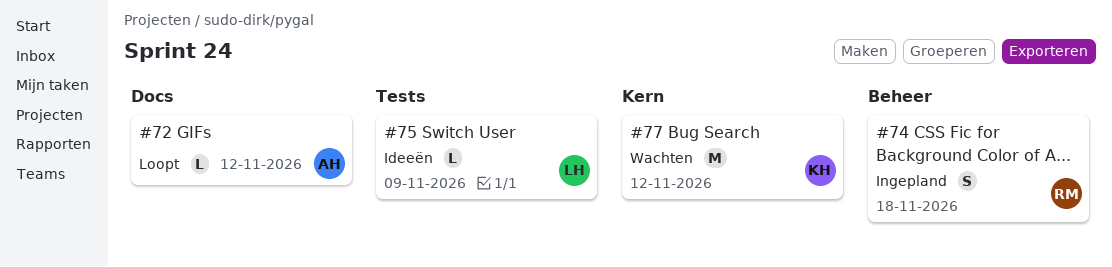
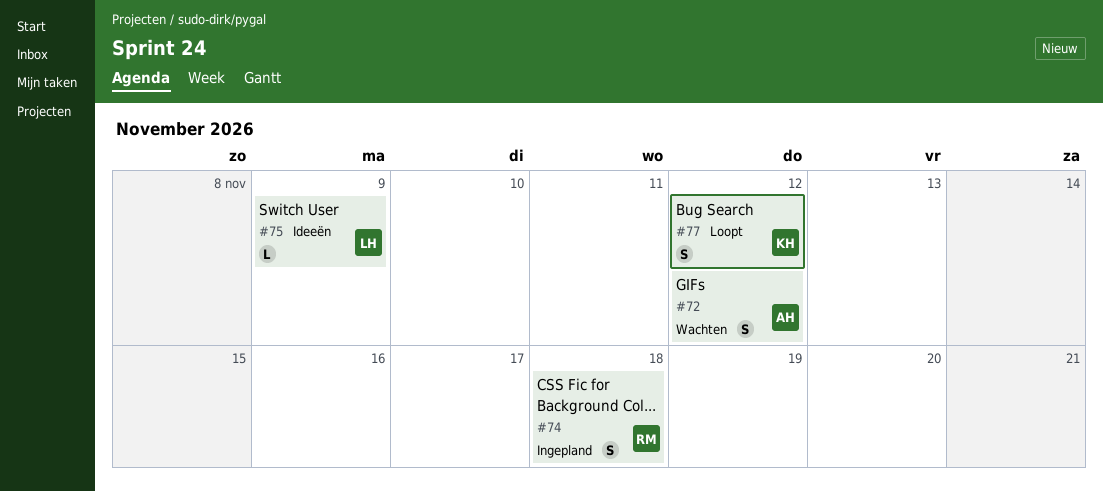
#72, status: Loopt -> Wachten
#72, estimate: L -> S
#77, status: Wachten -> Loopt
#77, estimate: M -> S

